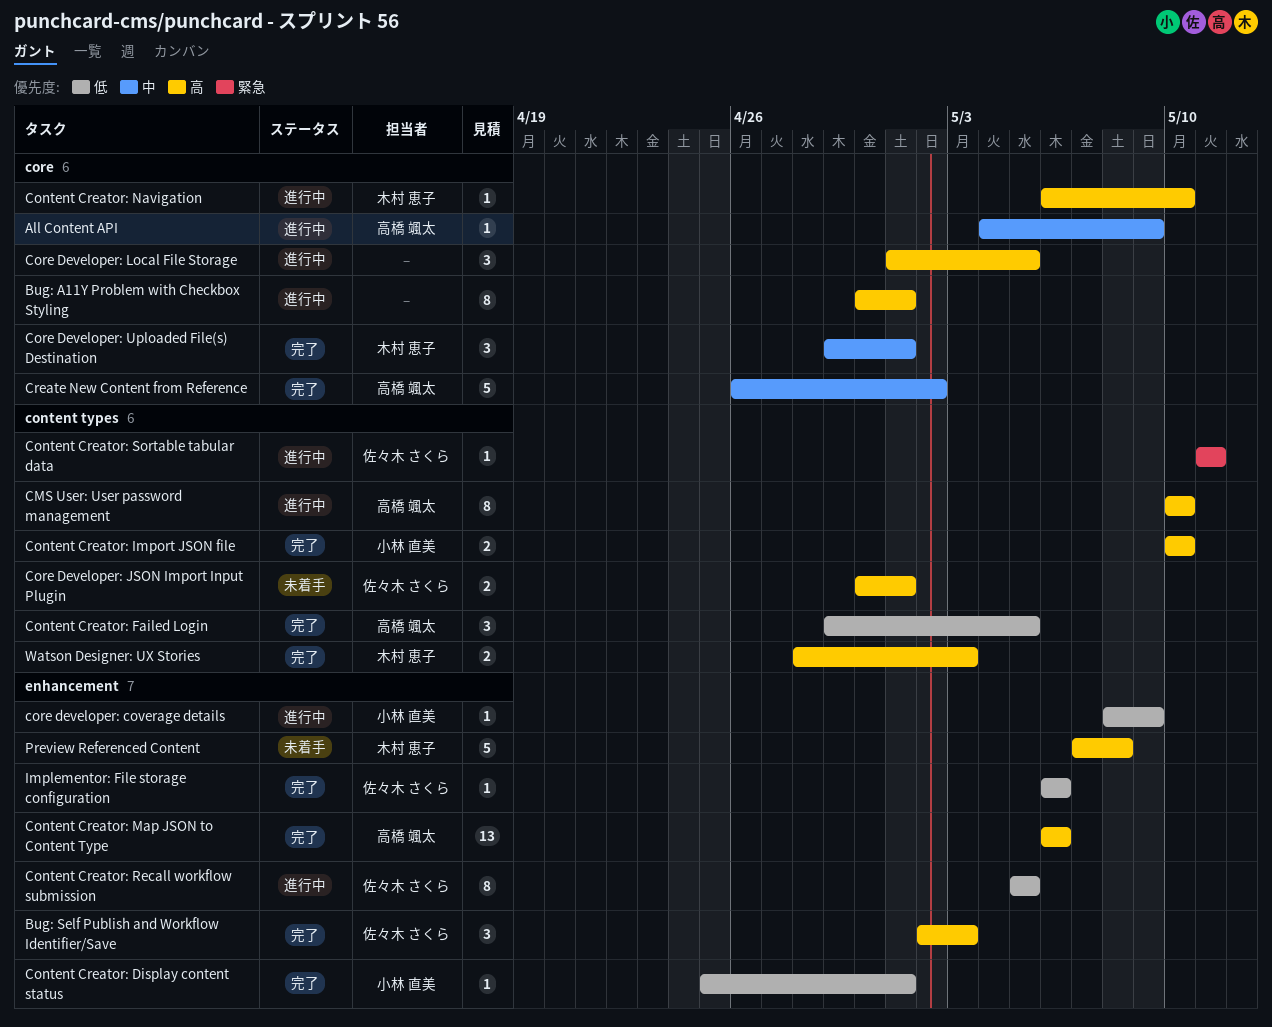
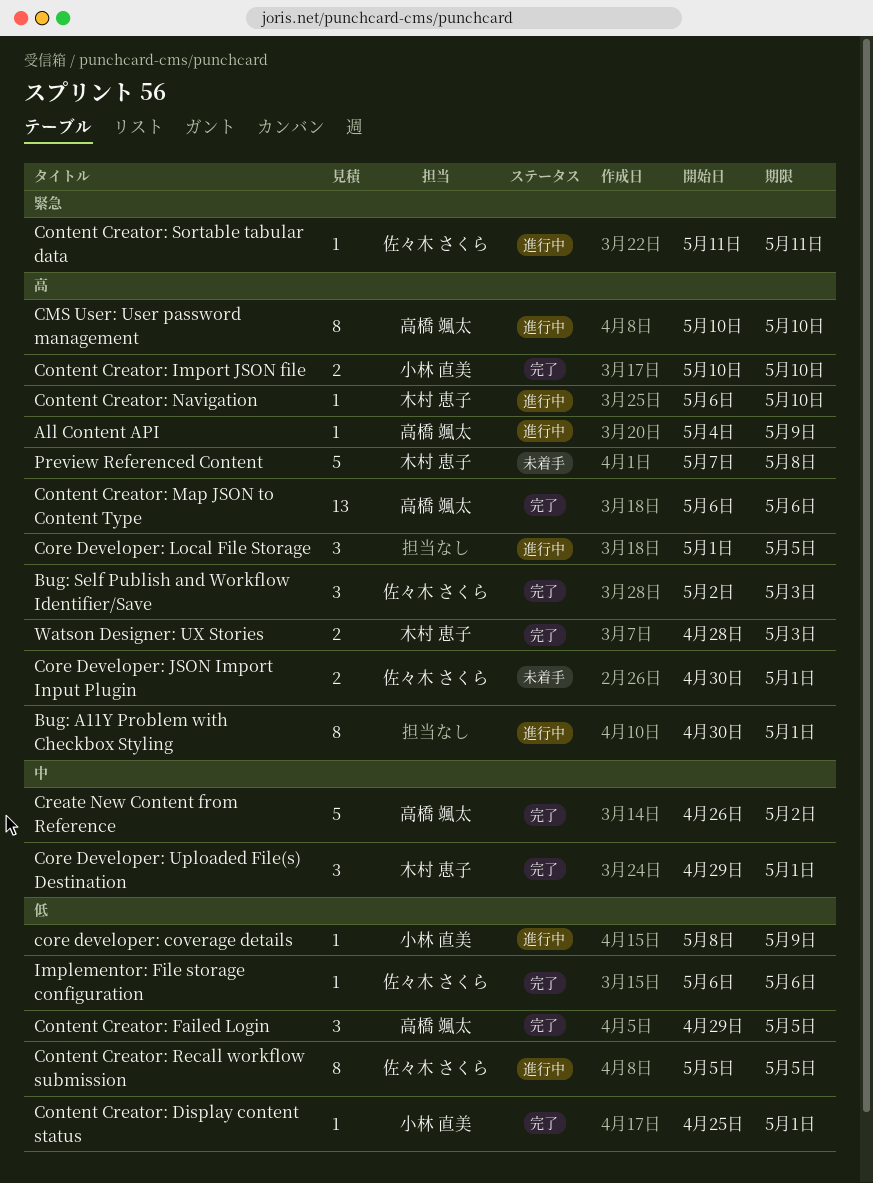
All Content API, priority: 中 -> 高

